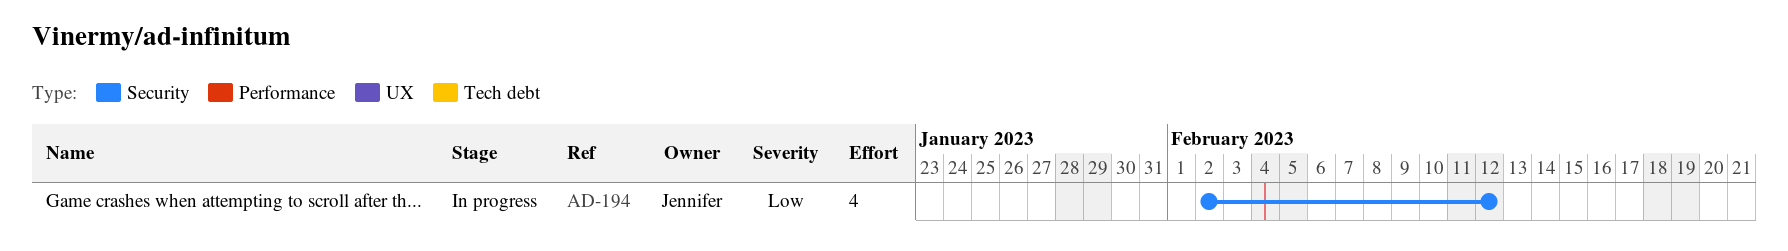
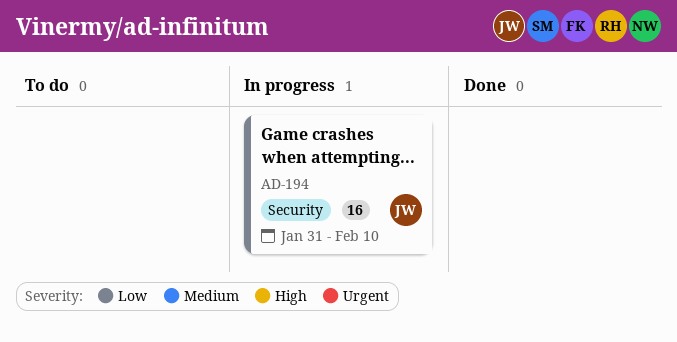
AD-194, estimate: 4 -> 16
AD-194, start: Feb 2 -> Jan 31
AD-194, due: Feb 12 -> Feb 10

